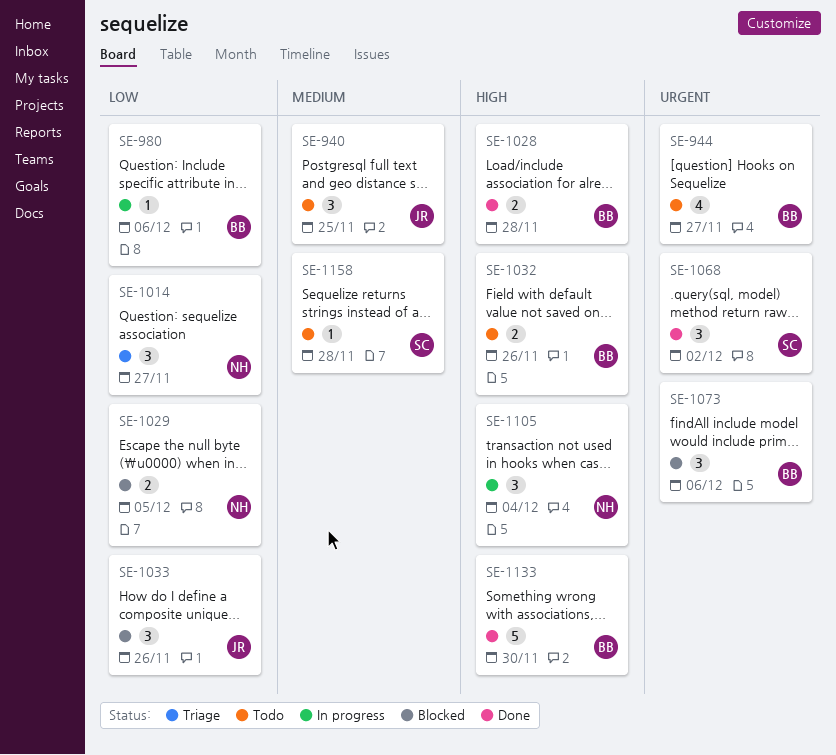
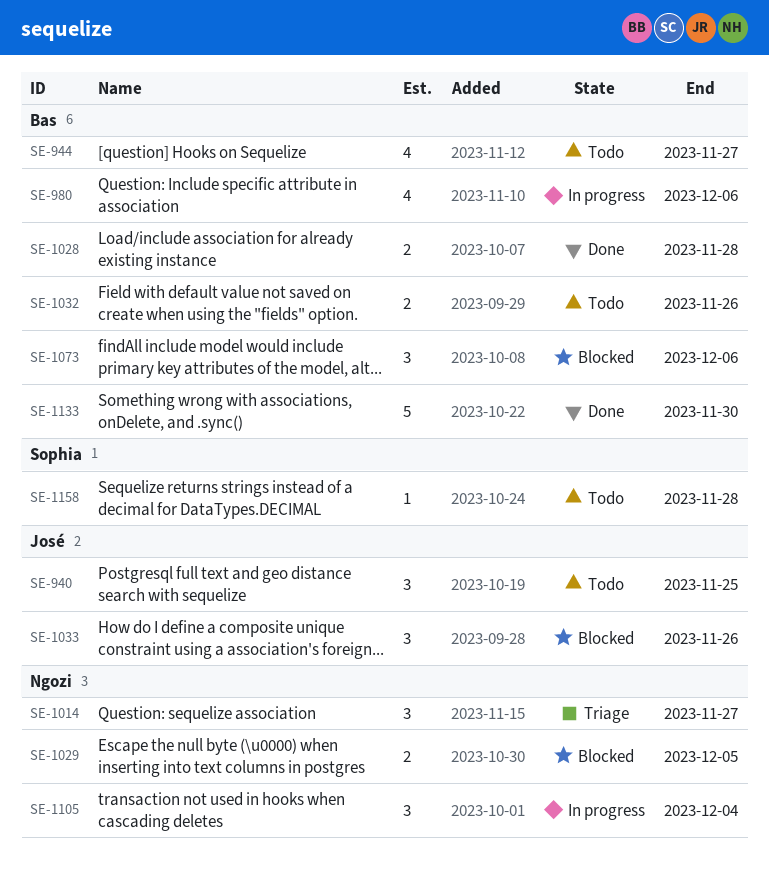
SE-980, estimate: 1 -> 4
SE-1068: present -> none

